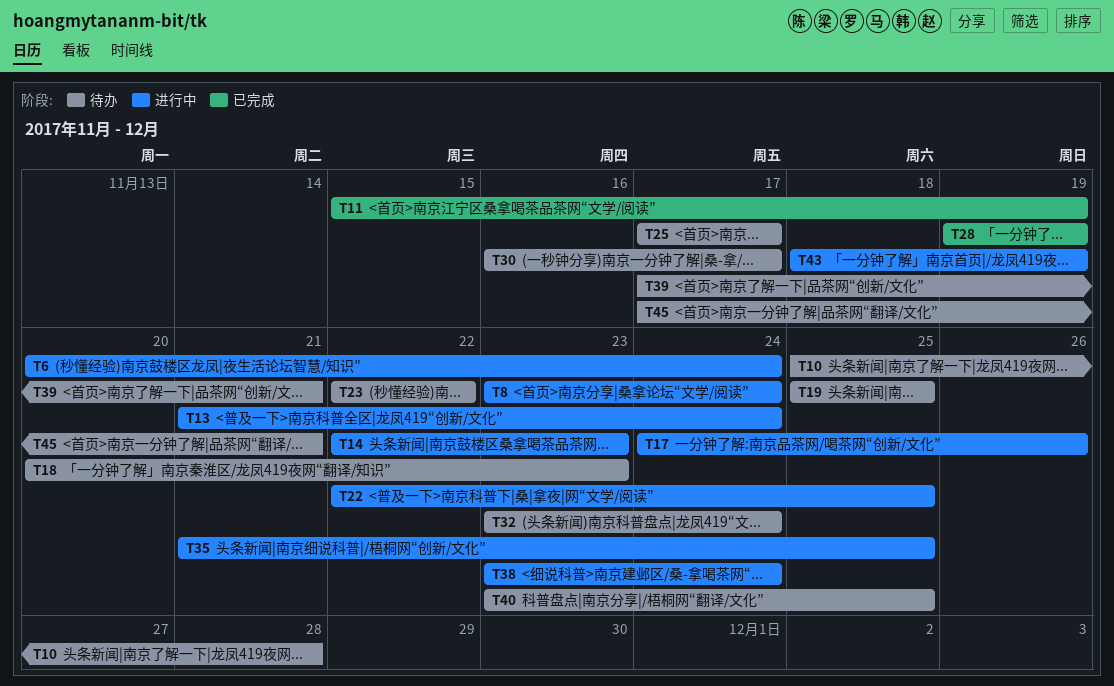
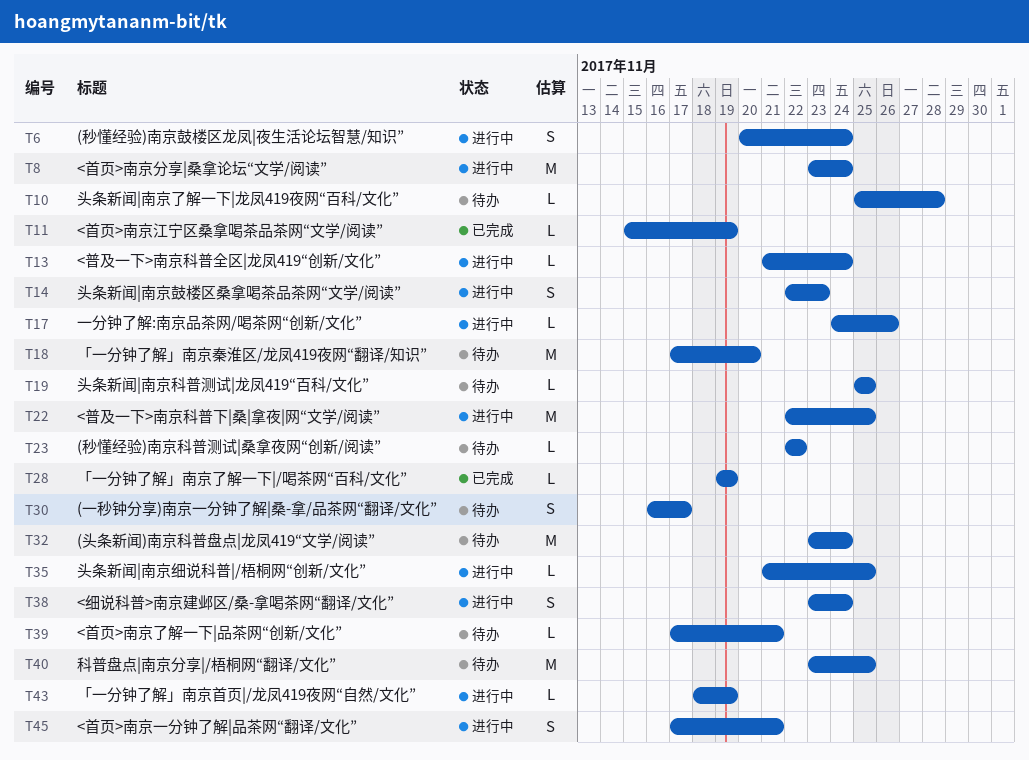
T18, start: Nov 20 -> Nov 17
T18, due: Nov 23 -> Nov 20
T25: present -> none
T45, status: 待办 -> 进行中

